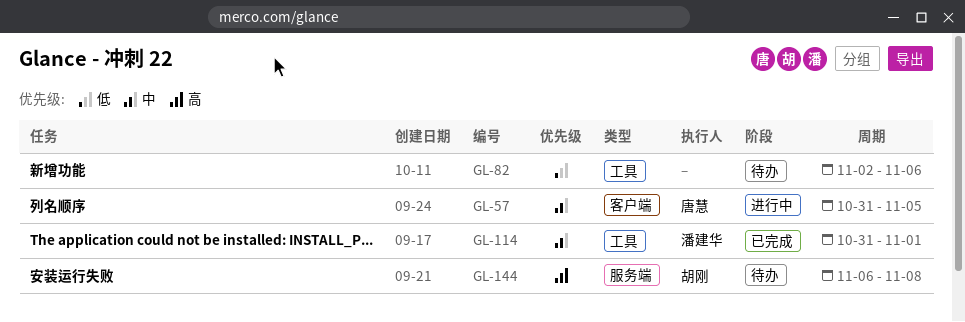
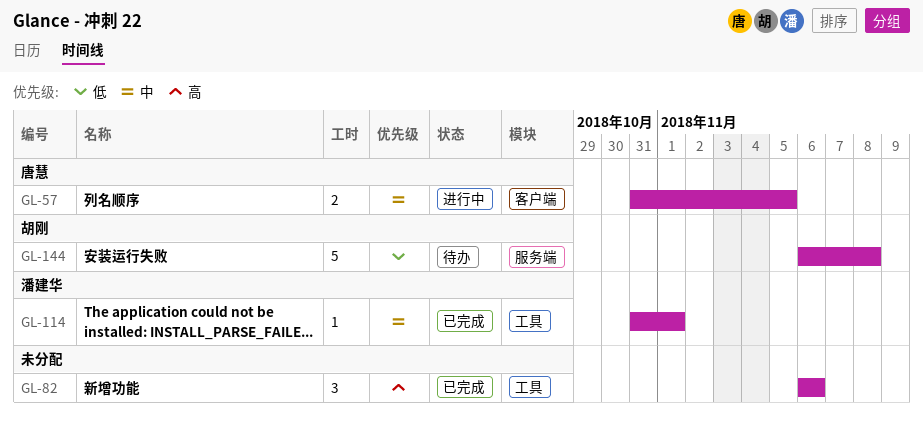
GL-82, status: 待办 -> 已完成
GL-82, priority: 低 -> 高
GL-82, start: Nov 2 -> Nov 6
GL-144, priority: 高 -> 低

